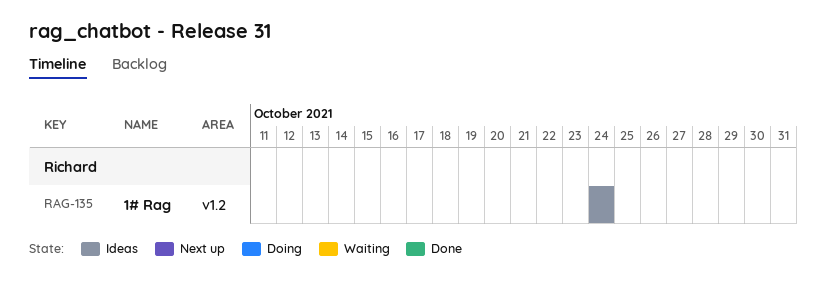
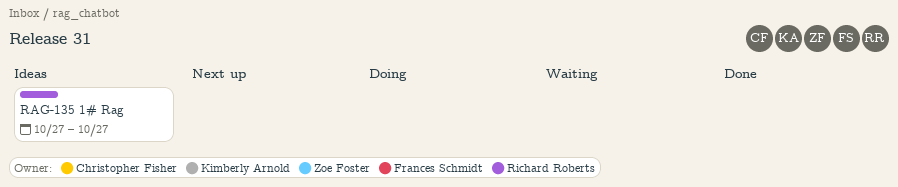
RAG-135, start: Oct 24 -> Oct 27
RAG-135, due: Oct 24 -> Oct 27

